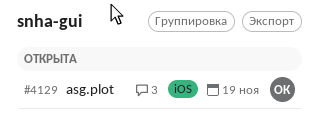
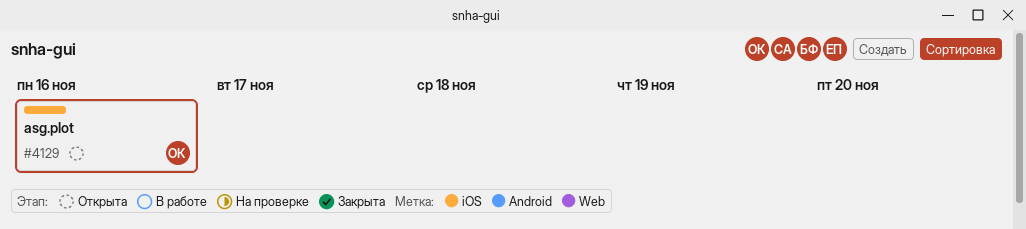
#4129, due: Nov 19 -> Nov 16

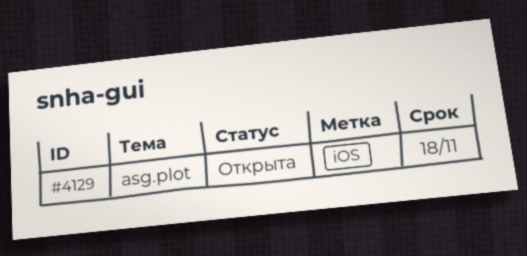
#4129, due: Nov 16 -> Nov 18

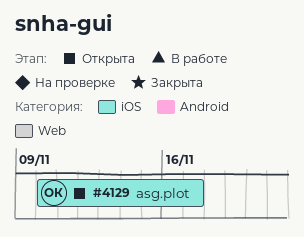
#4129, due: Nov 18 -> Nov 17

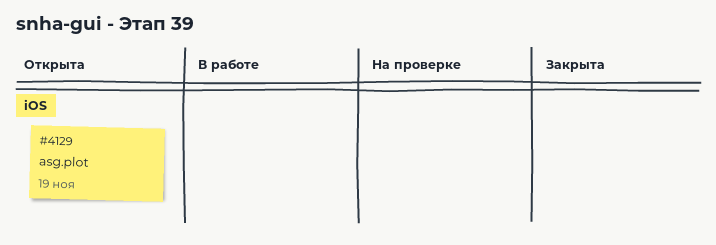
#4129, due: Nov 17 -> Nov 19

